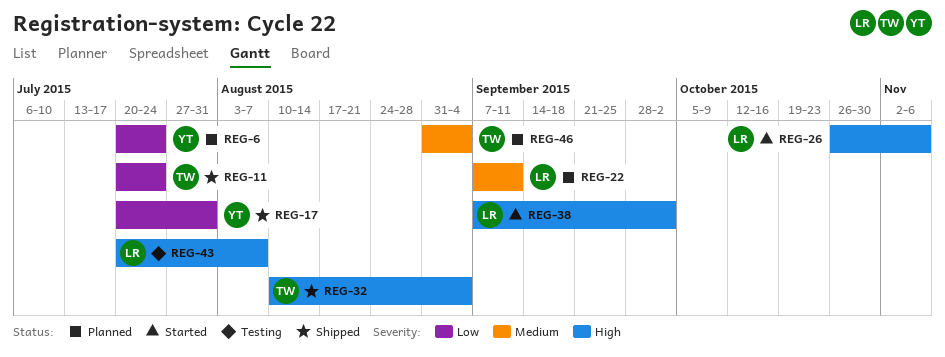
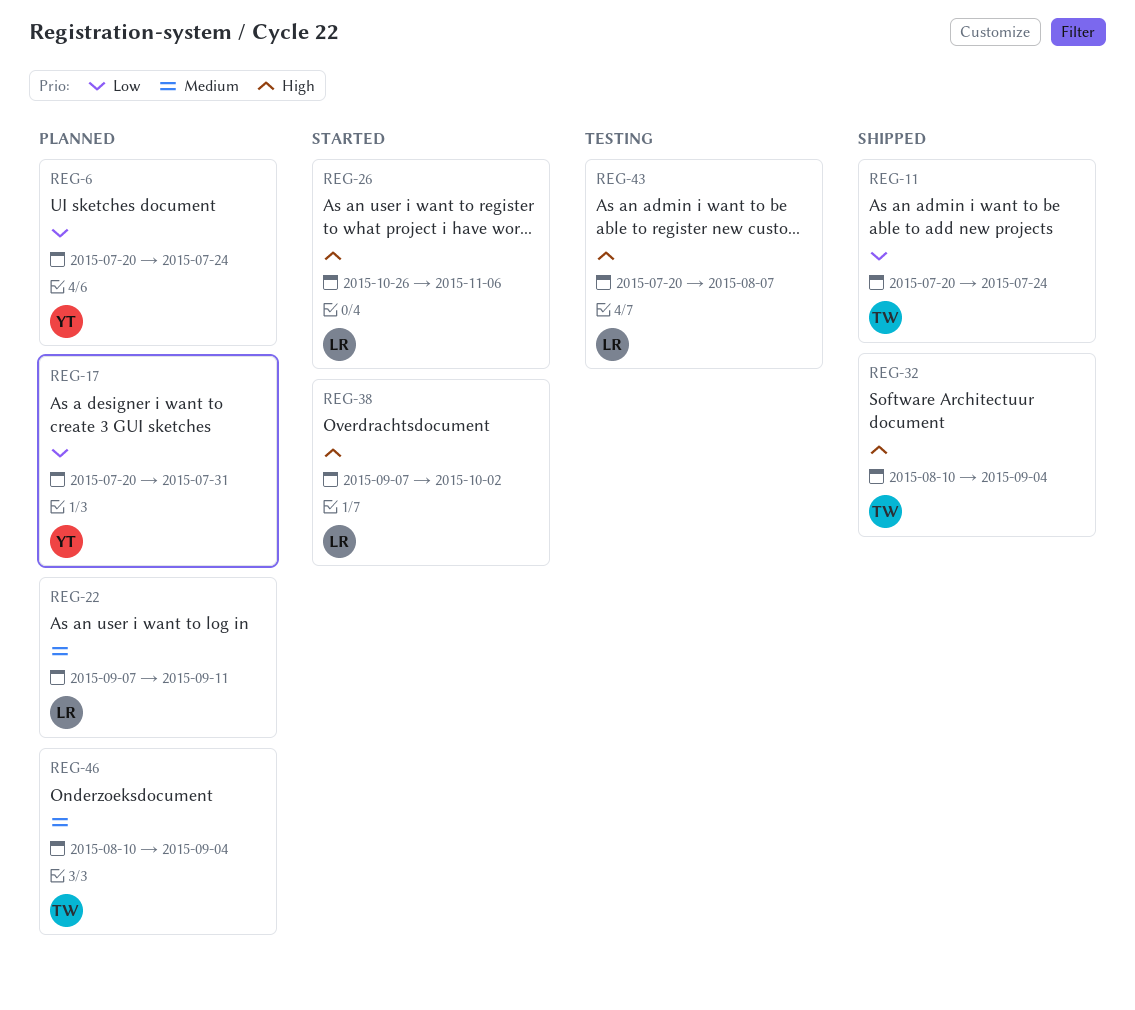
REG-17, status: Shipped -> Planned
REG-46, start: Aug 31 -> Aug 10

